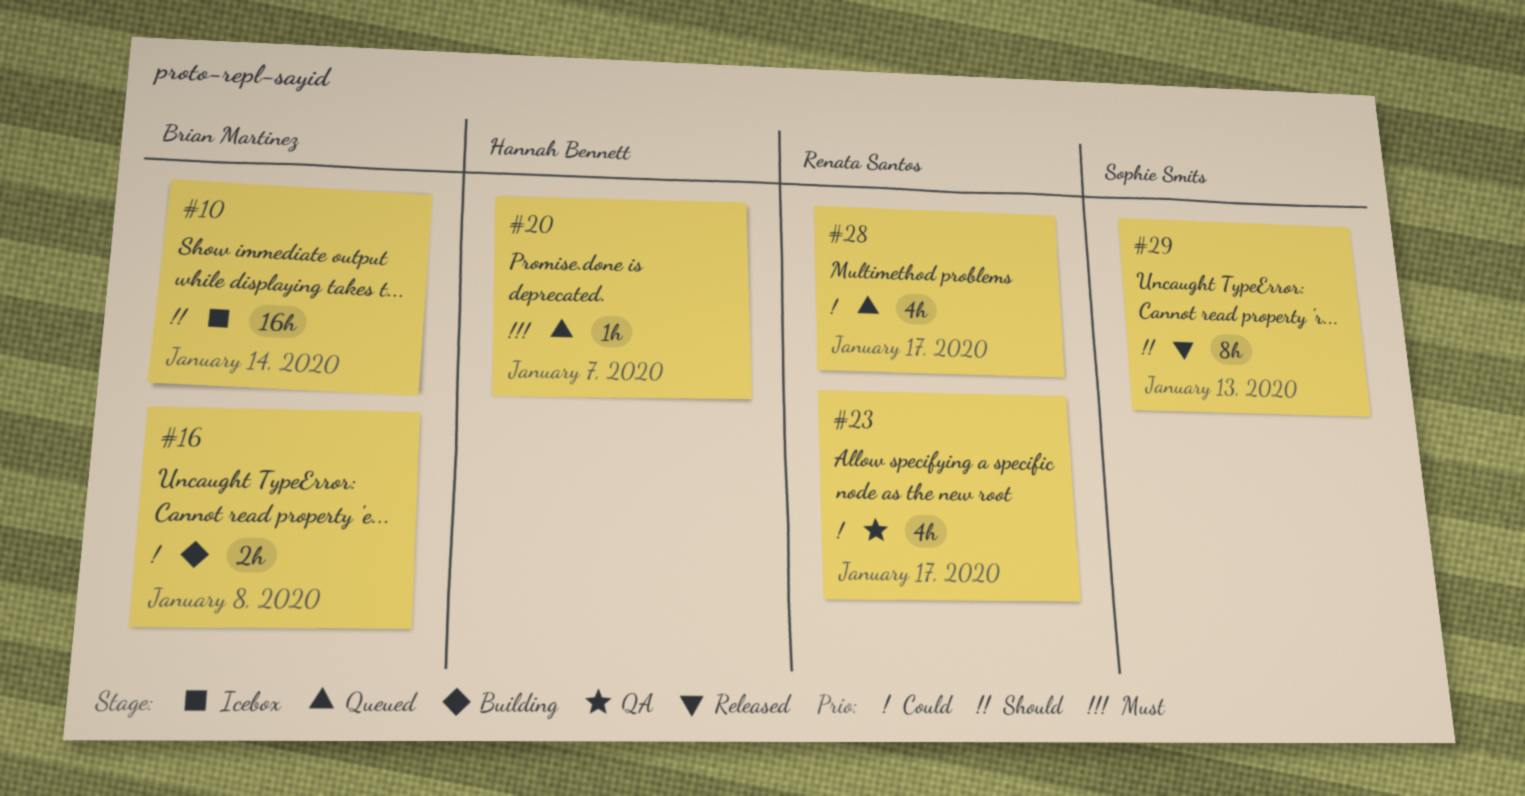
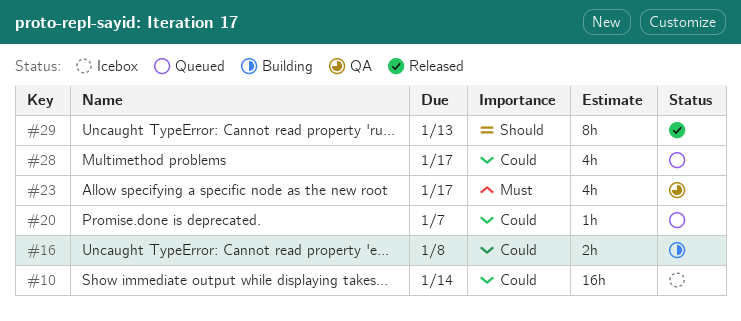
#10, priority: Should -> Could
#20, priority: Must -> Could
#23, priority: Could -> Must

